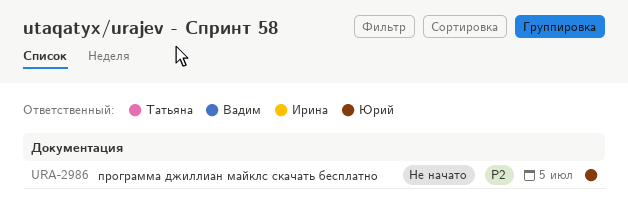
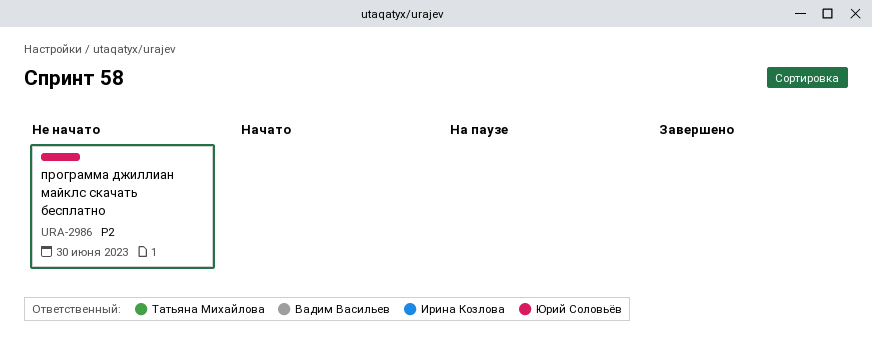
URA-2986, due: Jul 5 -> Jun 30

